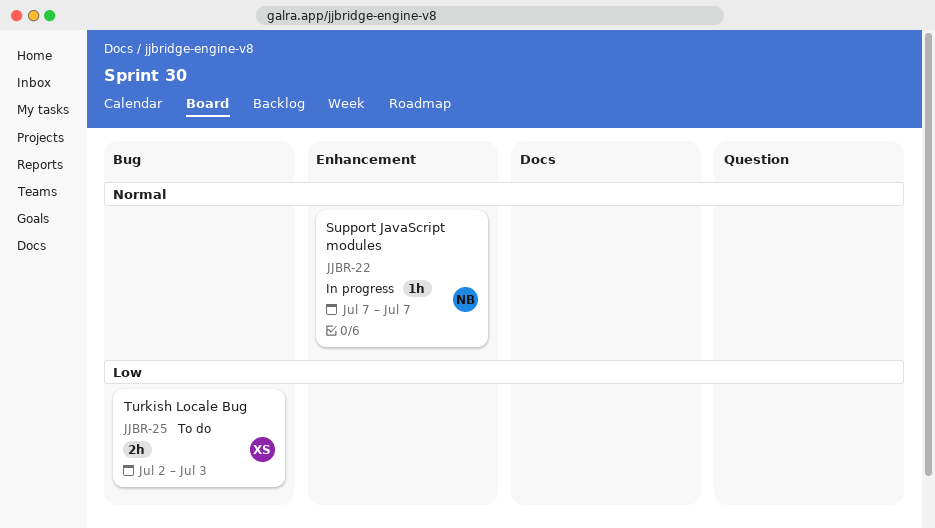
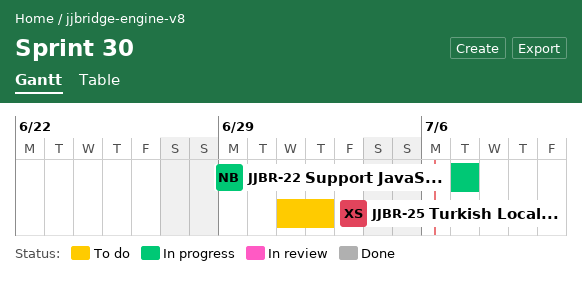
JJBR-25, start: Jul 2 -> Jul 1
JJBR-25, due: Jul 3 -> Jul 2

